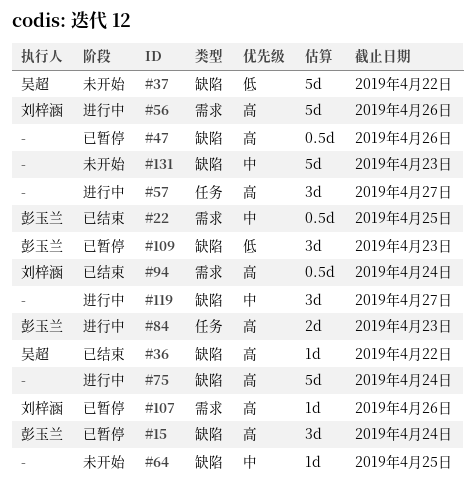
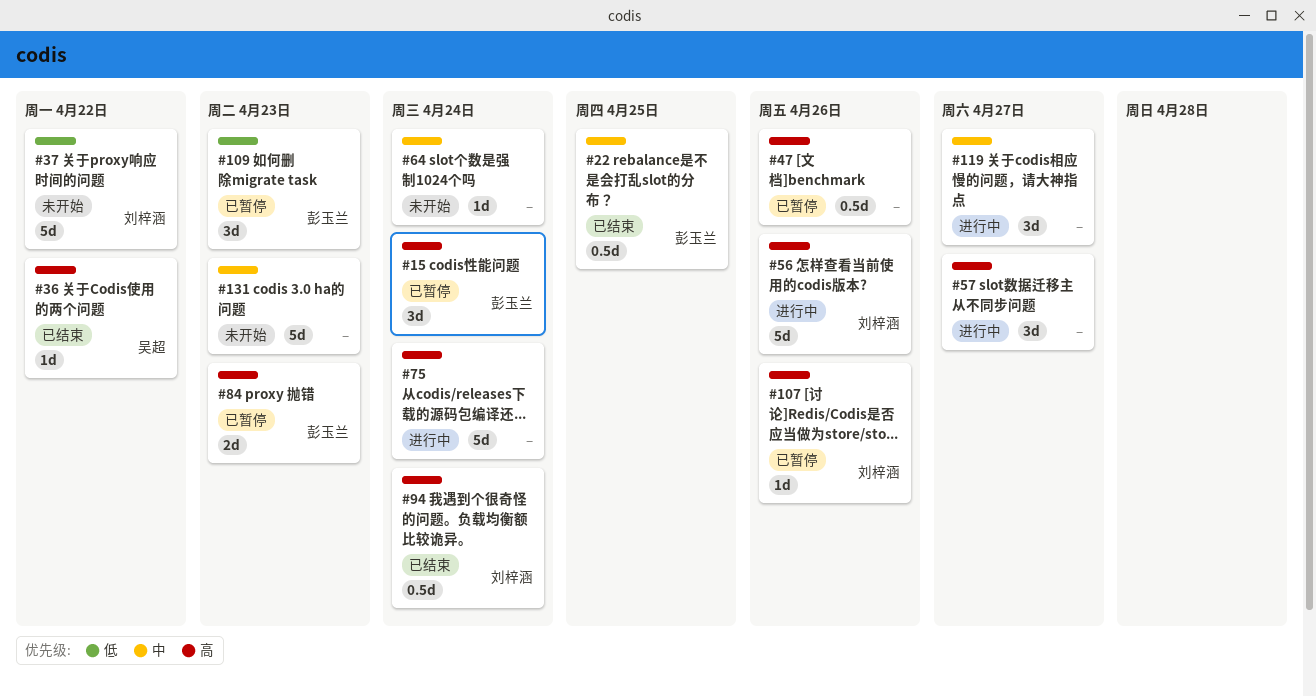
#37, owner: 吴超 -> 刘梓涵
#64, due: Apr 25 -> Apr 24
#84, status: 进行中 -> 已暂停

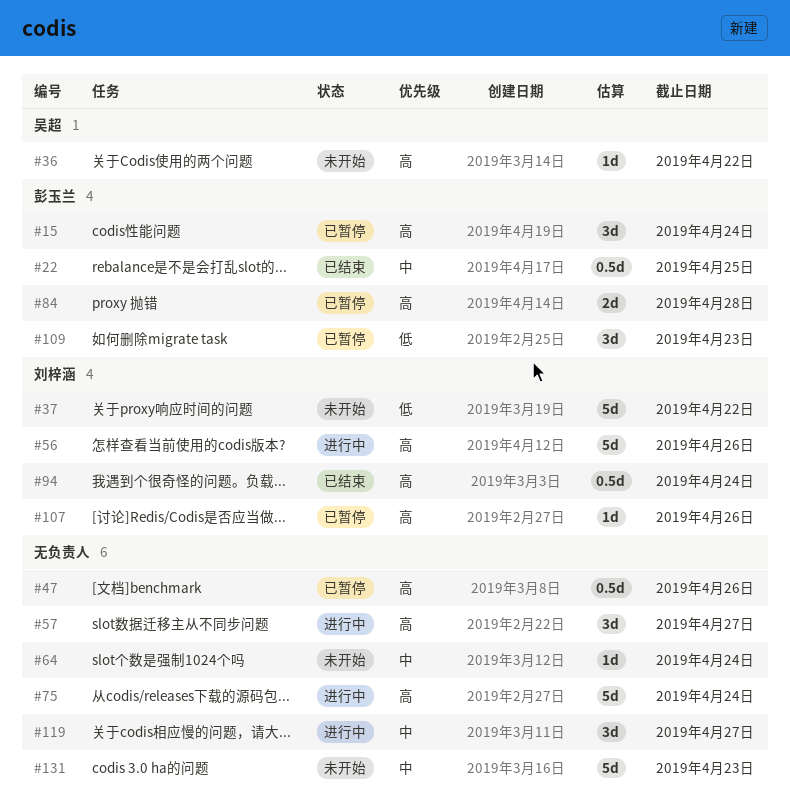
#36, status: 已结束 -> 未开始
#84, due: Apr 23 -> Apr 28

